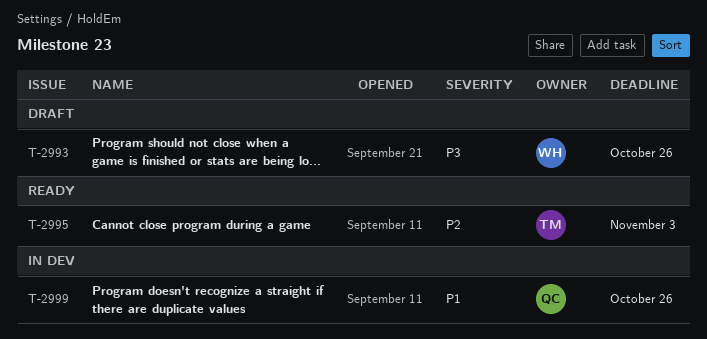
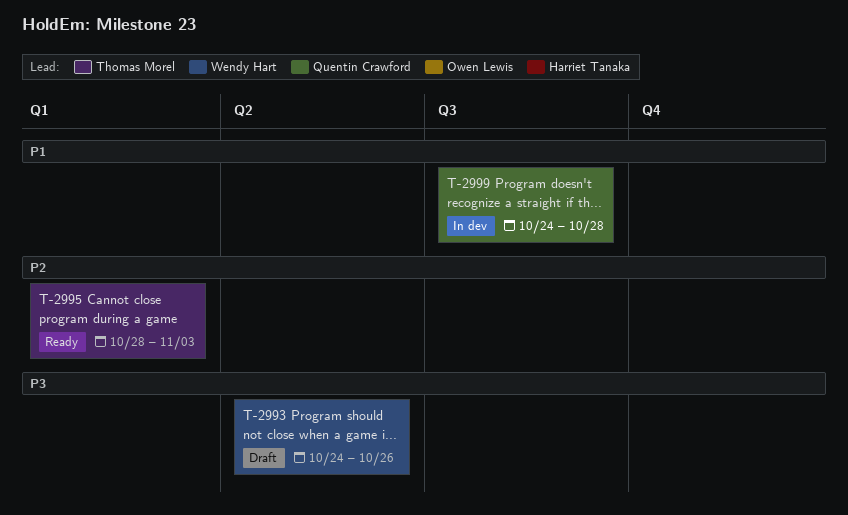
T-2999, due: Oct 26 -> Oct 28

